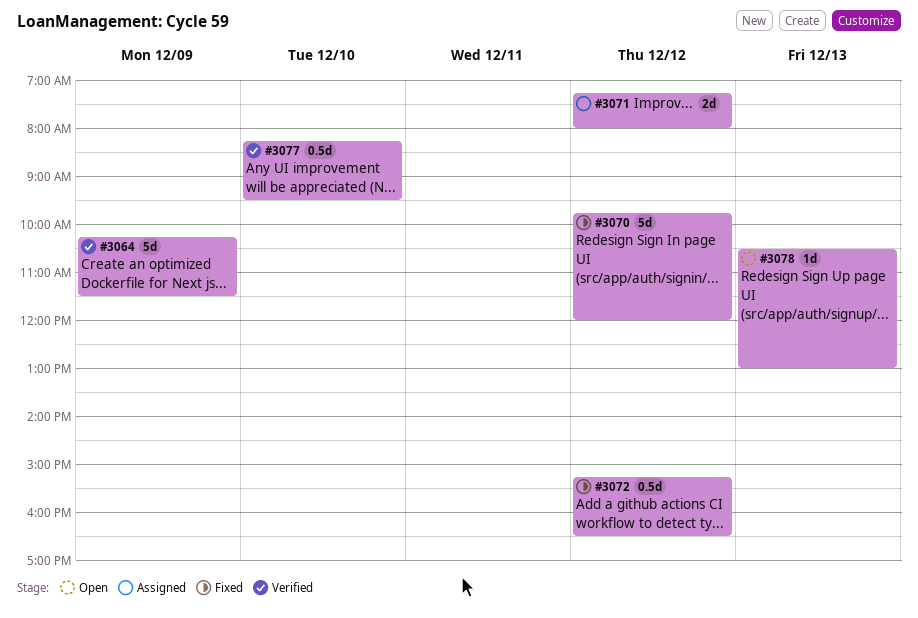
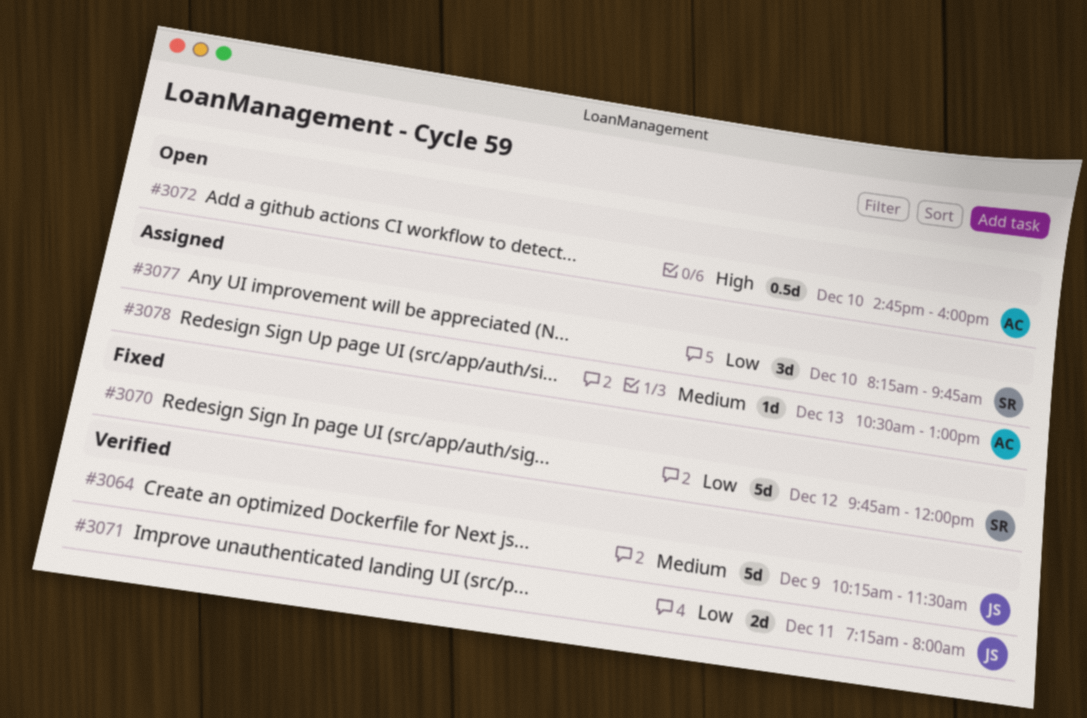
#3071, status: Assigned -> Verified
#3071, day: Dec 12 -> Dec 11
#3072, status: Fixed -> Open
#3072, day: Dec 12 -> Dec 10
#3072, begins: 15:15 -> 14:45
#3072, ends: 16:30 -> 16:00
#3077, status: Verified -> Assigned
#3077, estimate: 0.5d -> 3d
#3077, ends: 09:30 -> 09:45
#3078, status: Open -> Assigned

